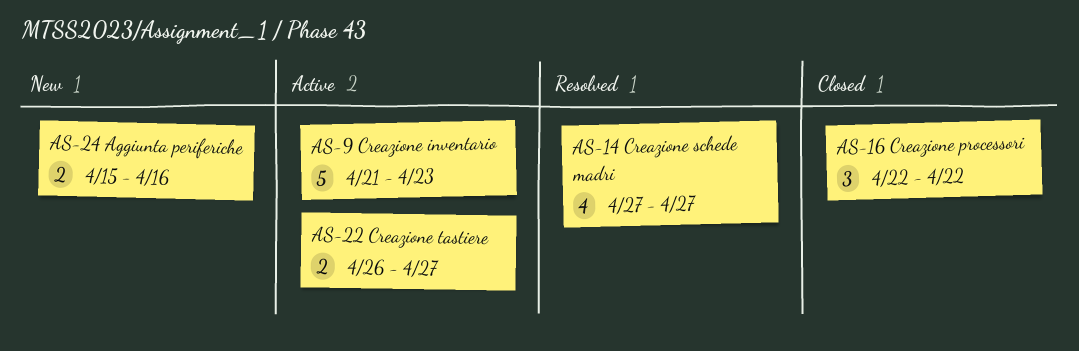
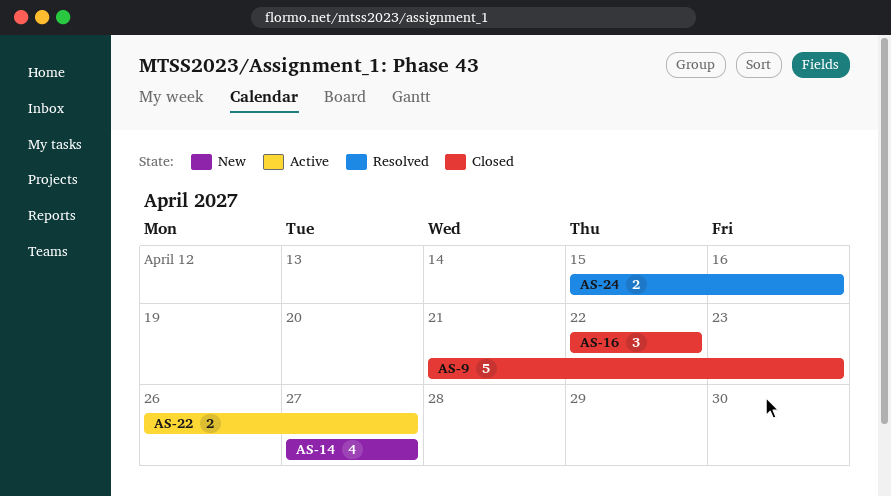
AS-9, status: Active -> Closed
AS-14, status: Resolved -> New
AS-24, status: New -> Resolved

